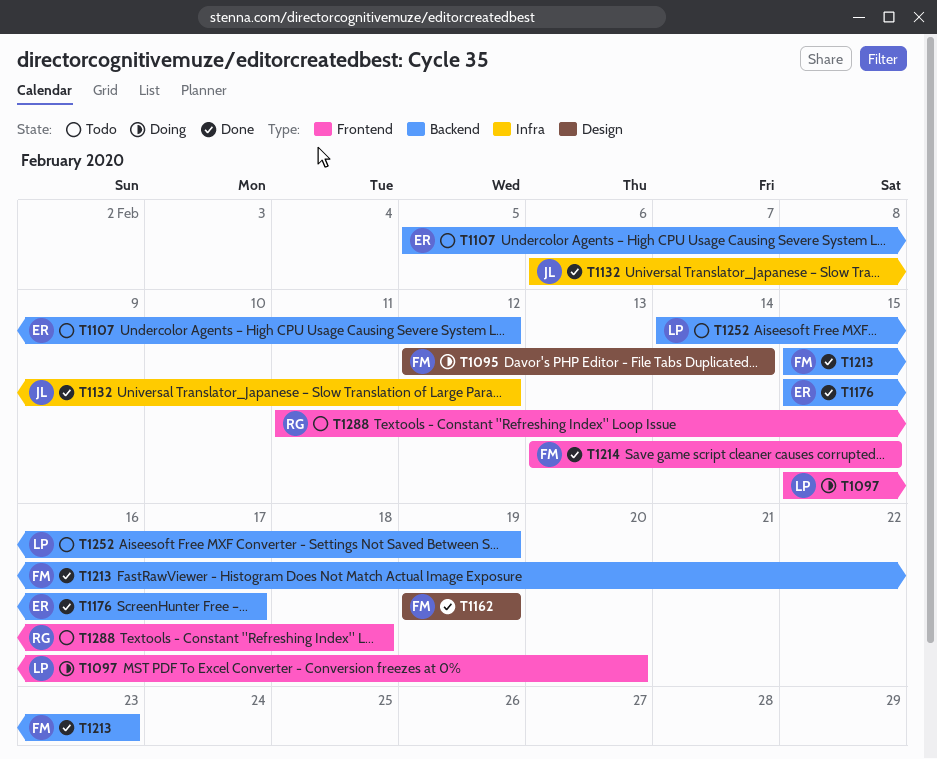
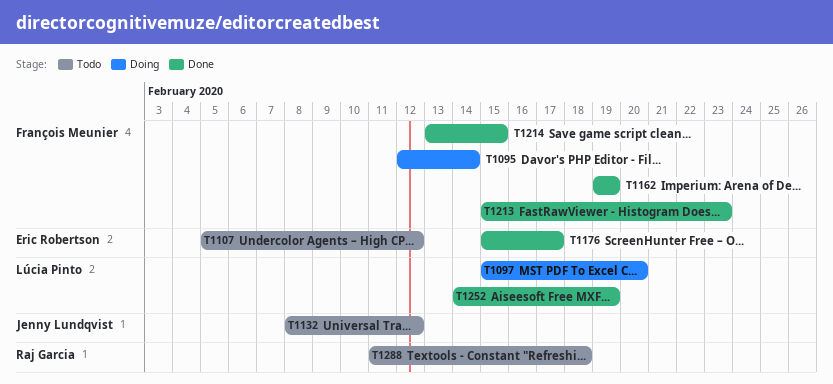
T1132, status: Done -> Todo
T1132, start: Feb 6 -> Feb 8
T1252, status: Todo -> Done

